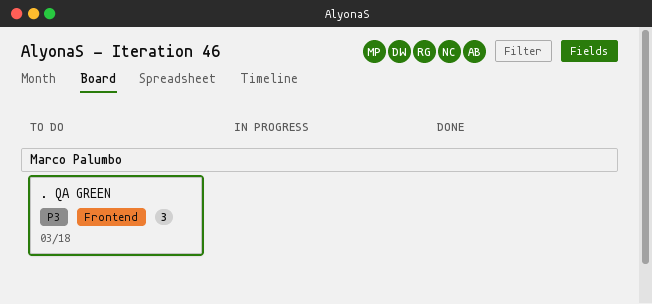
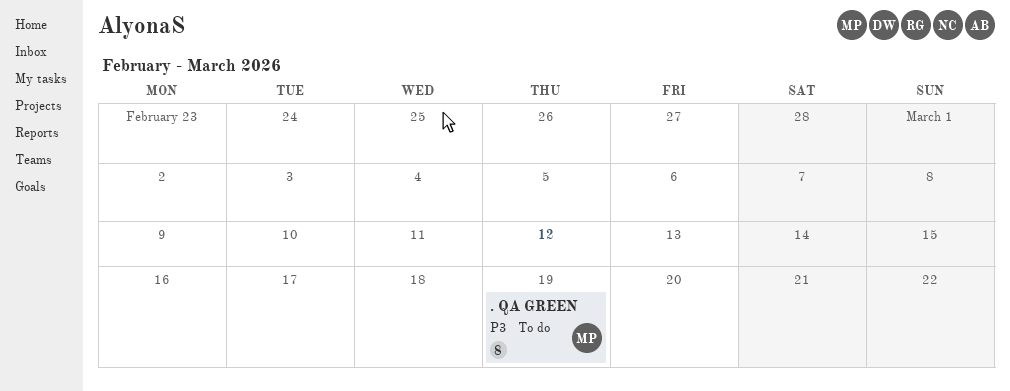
. QA GREEN, estimate: 3 -> 8
. QA GREEN, due: Mar 18 -> Mar 19

